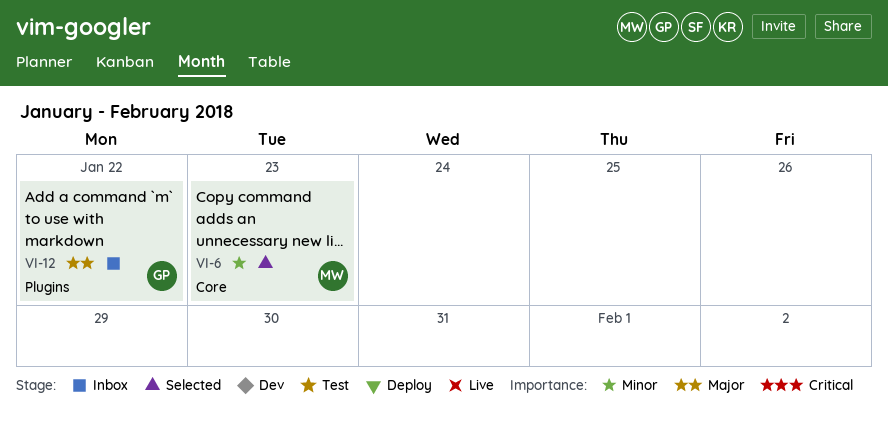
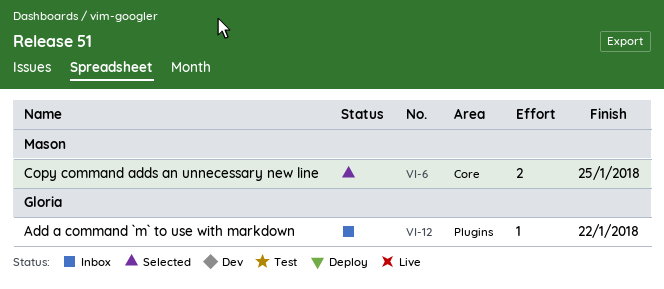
VI-6, due: Jan 23 -> Jan 25

